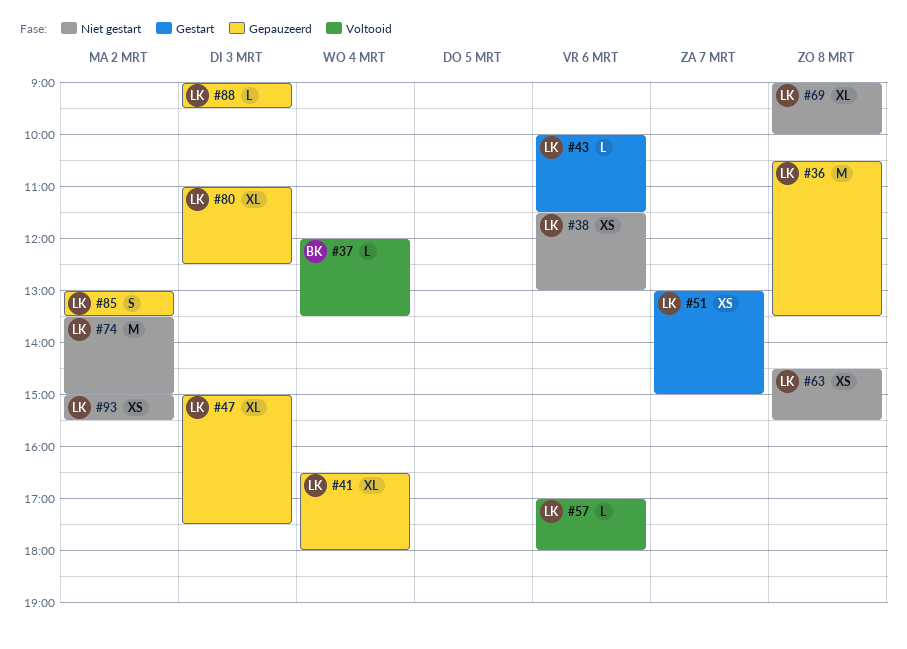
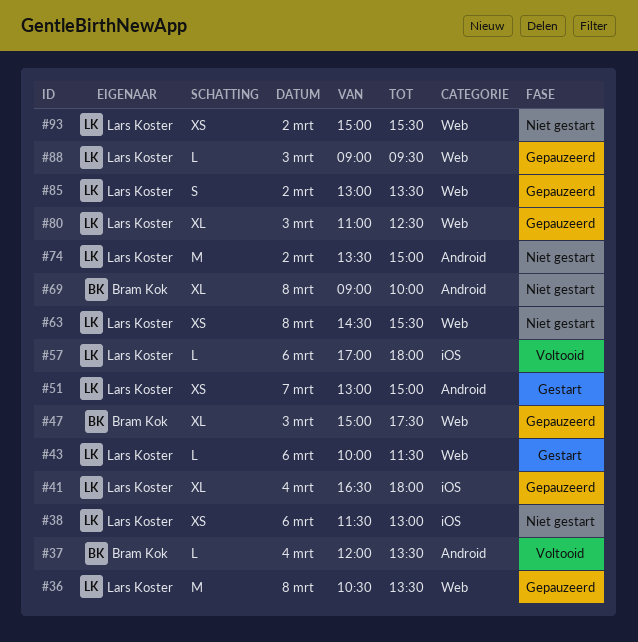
#47, owner: Lars Koster -> Bram Kok
#69, owner: Lars Koster -> Bram Kok

